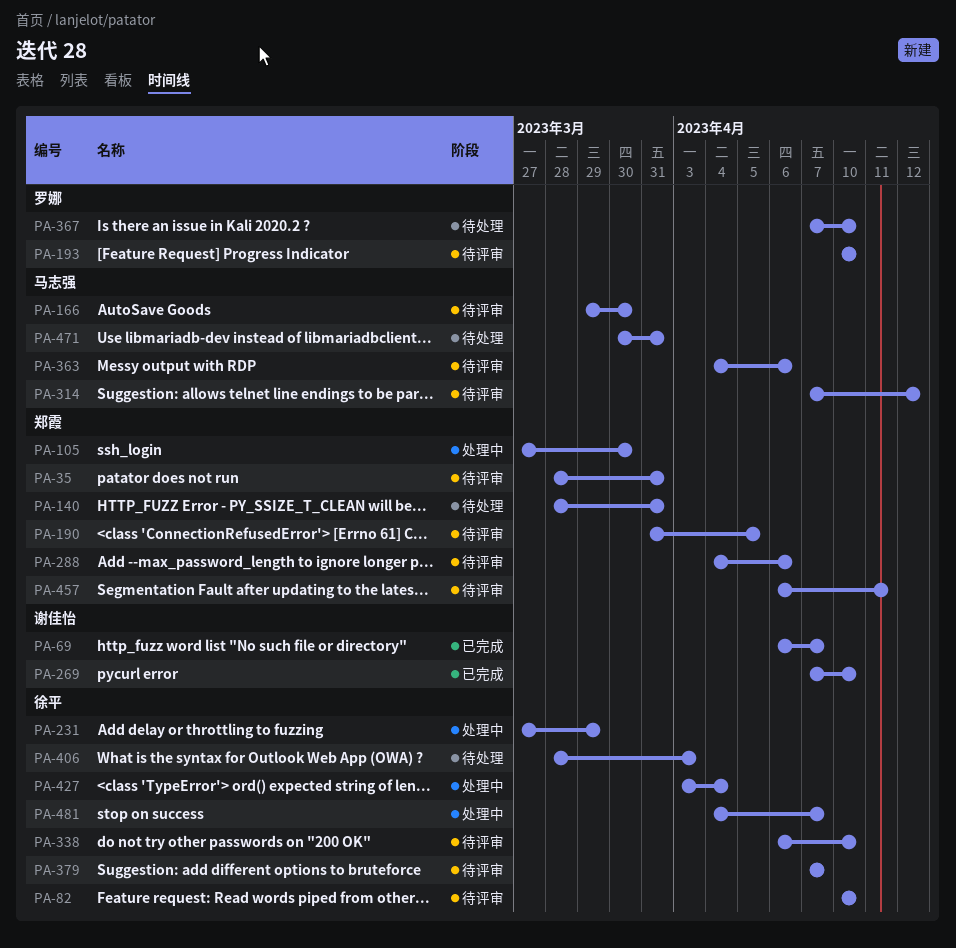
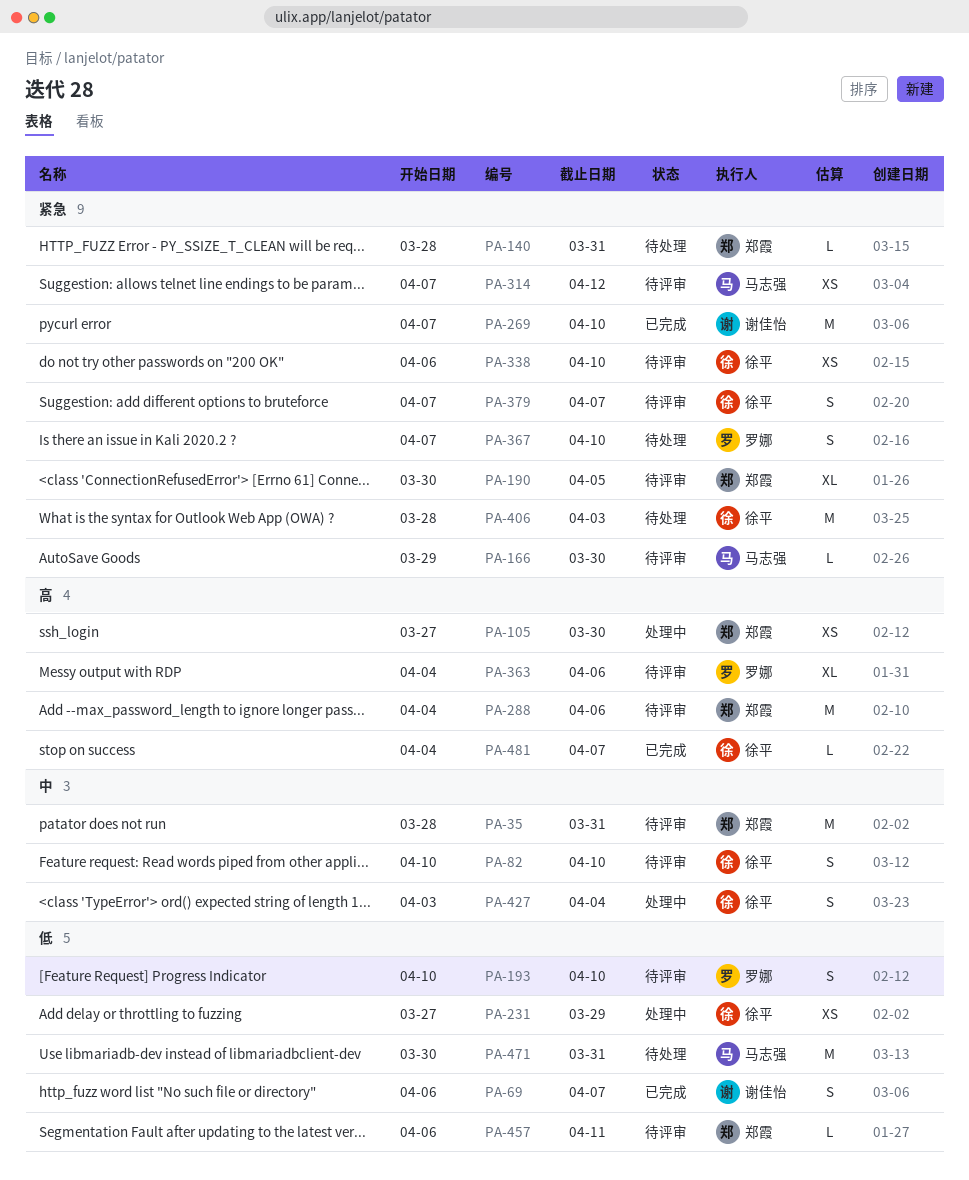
PA-190, start: Mar 31 -> Mar 30
PA-363, owner: 马志强 -> 罗娜
PA-481, status: 处理中 -> 已完成

